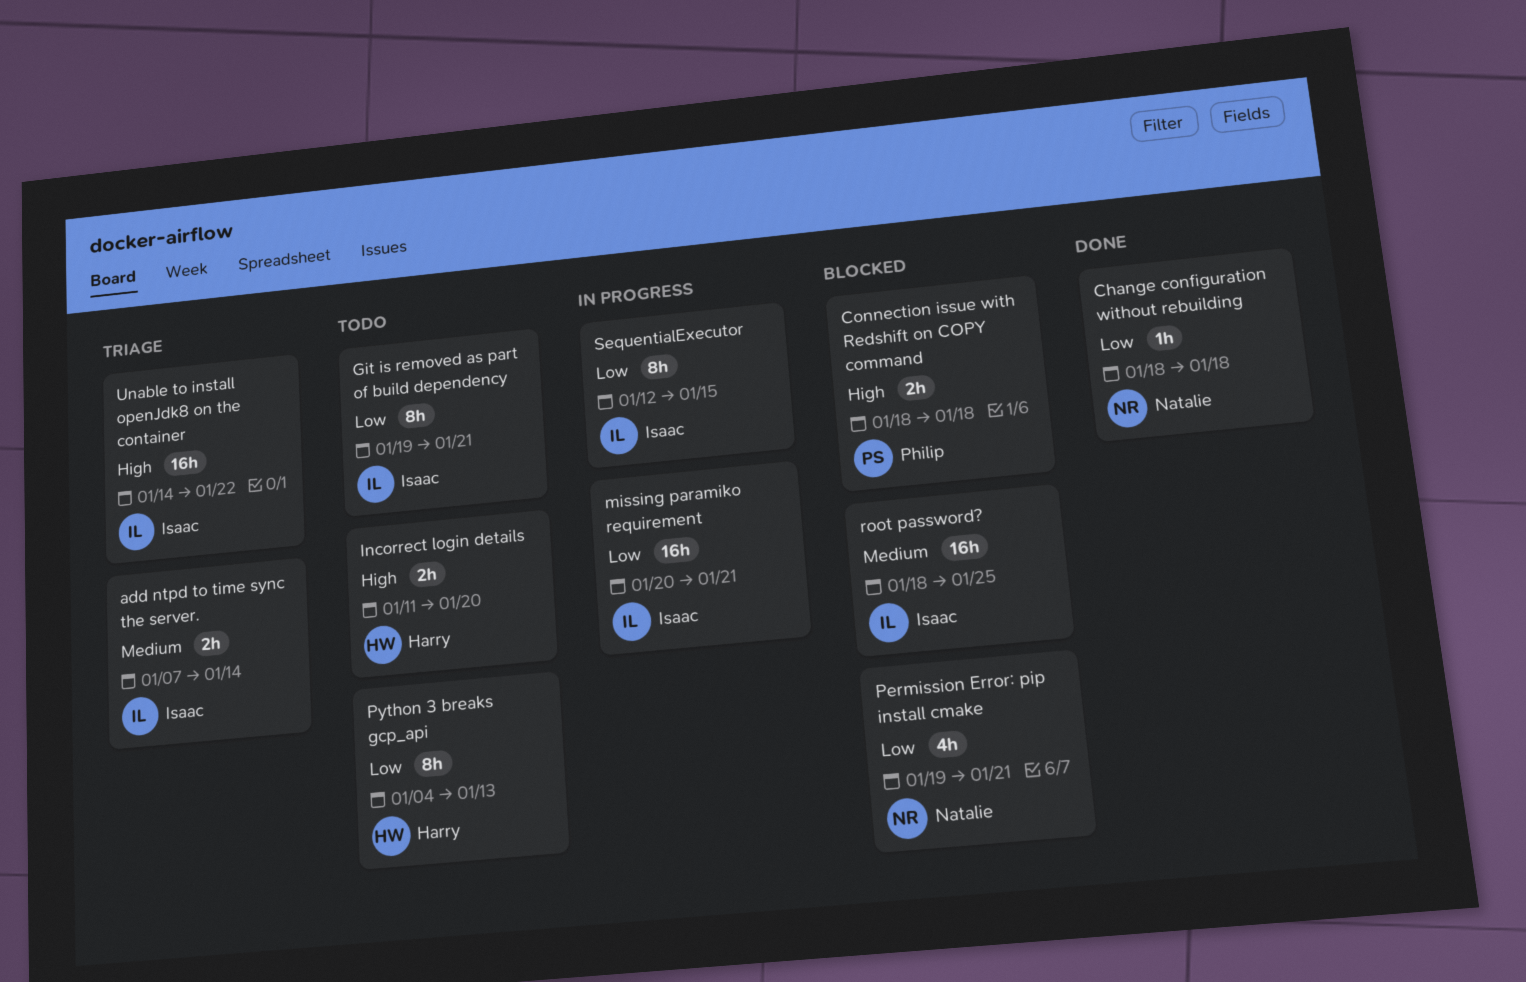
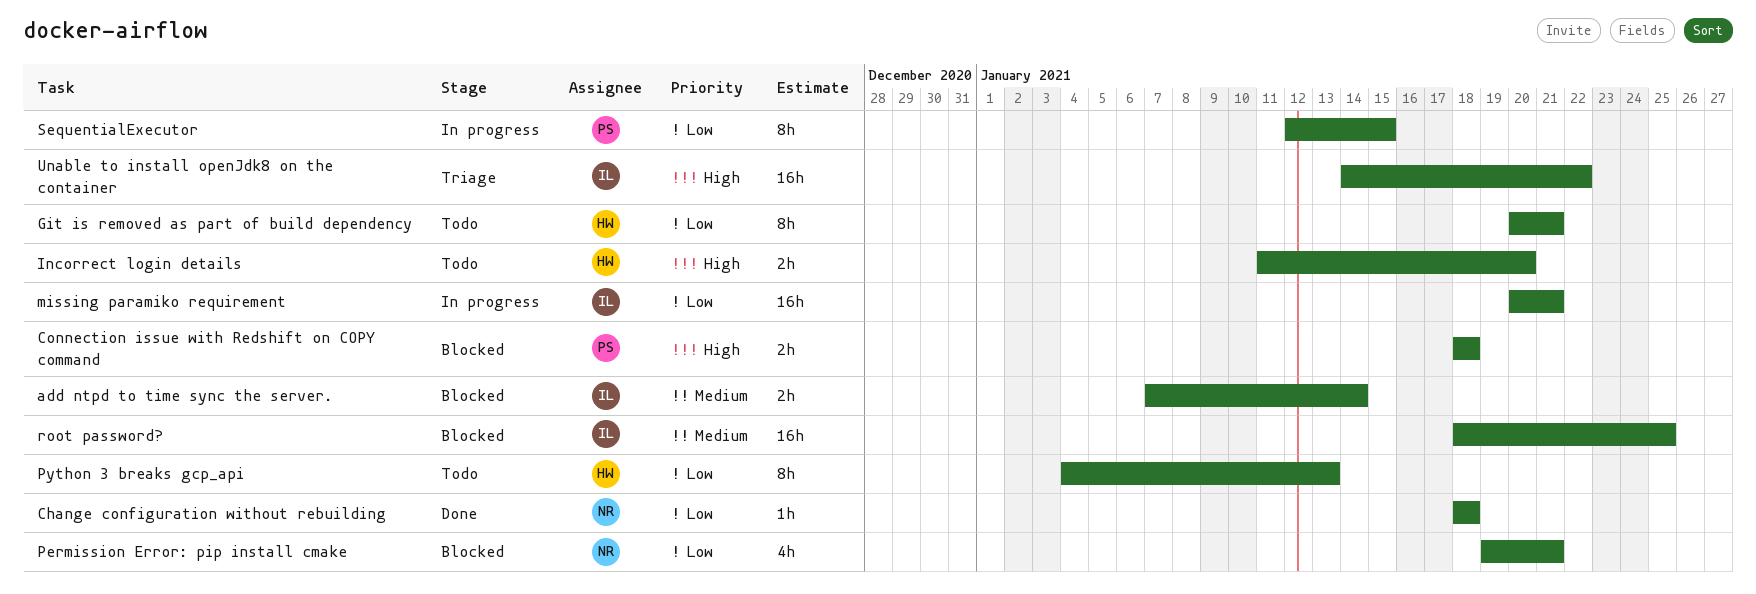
add ntpd to time sync the server., status: Triage -> Blocked
Git is removed as part of build dependency, owner: Isaac -> Harry
Git is removed as part of build dependency, start: Jan 19 -> Jan 20
SequentialExecutor, owner: Isaac -> Philip

